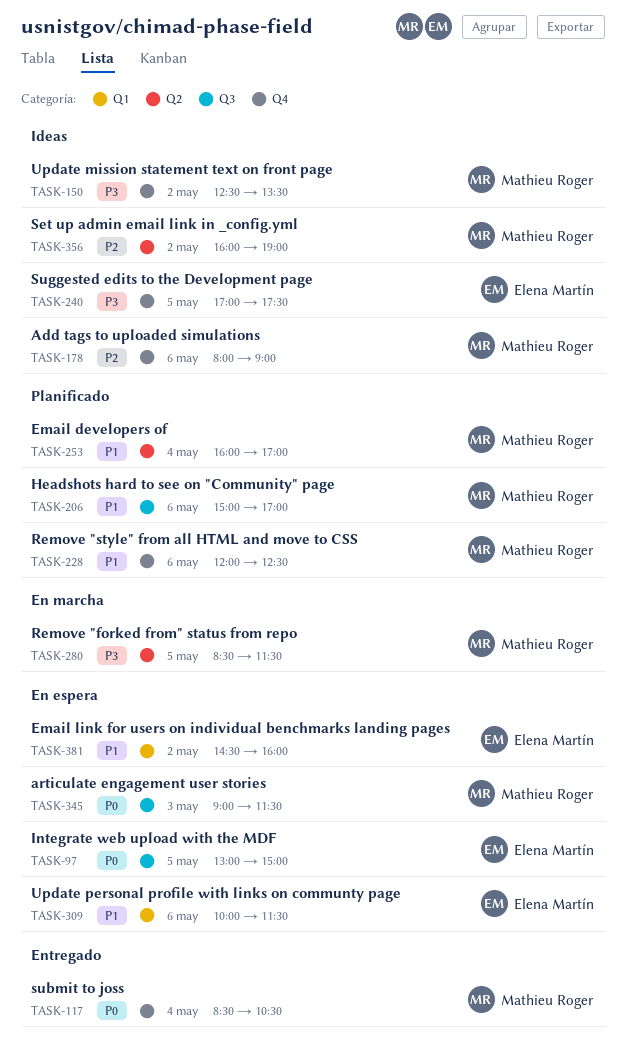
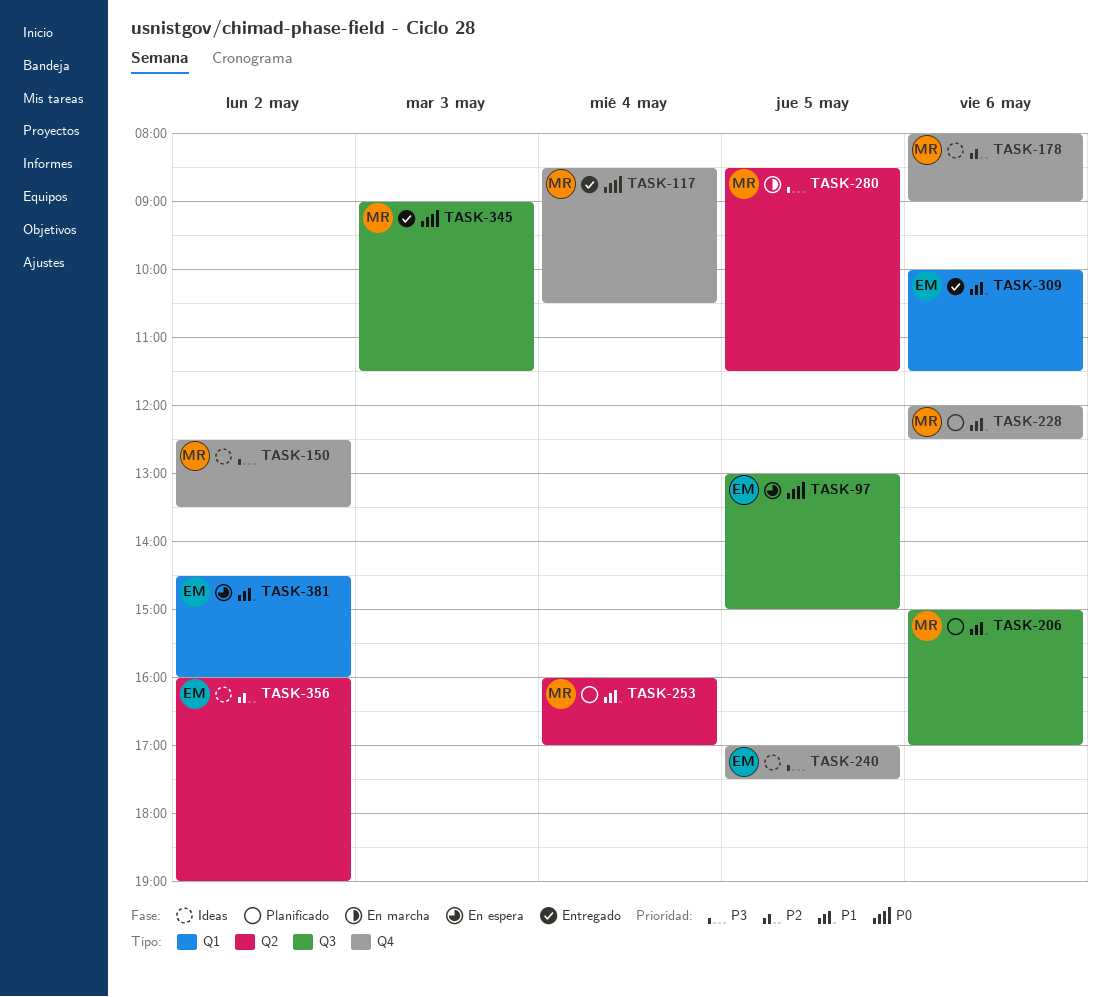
TASK-309, status: En espera -> Entregado
TASK-345, status: En espera -> Entregado
TASK-356, owner: Mathieu Roger -> Elena Martín

